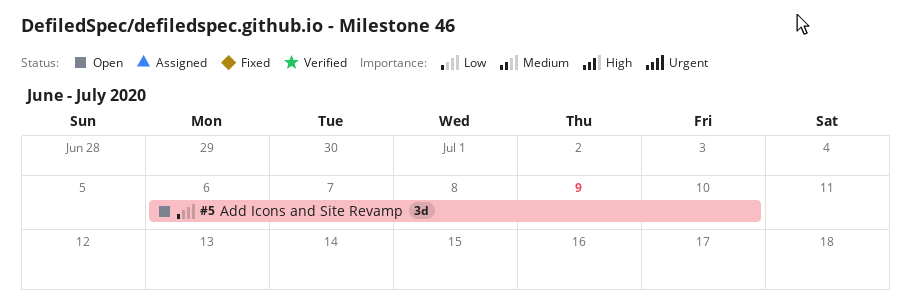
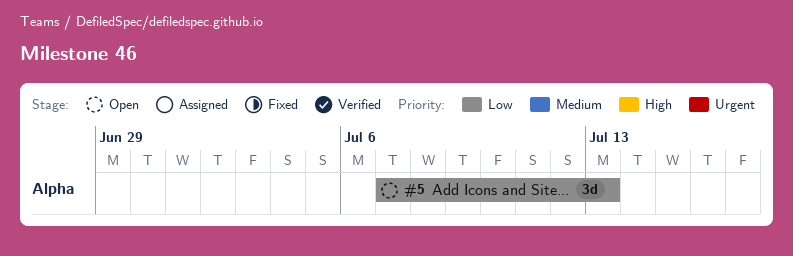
#5, start: Jul 6 -> Jul 7
#5, due: Jul 10 -> Jul 13

